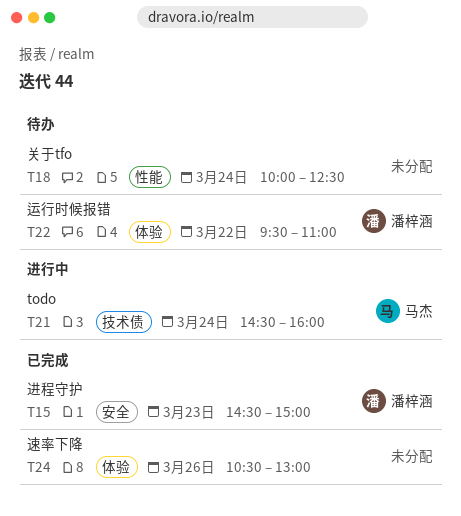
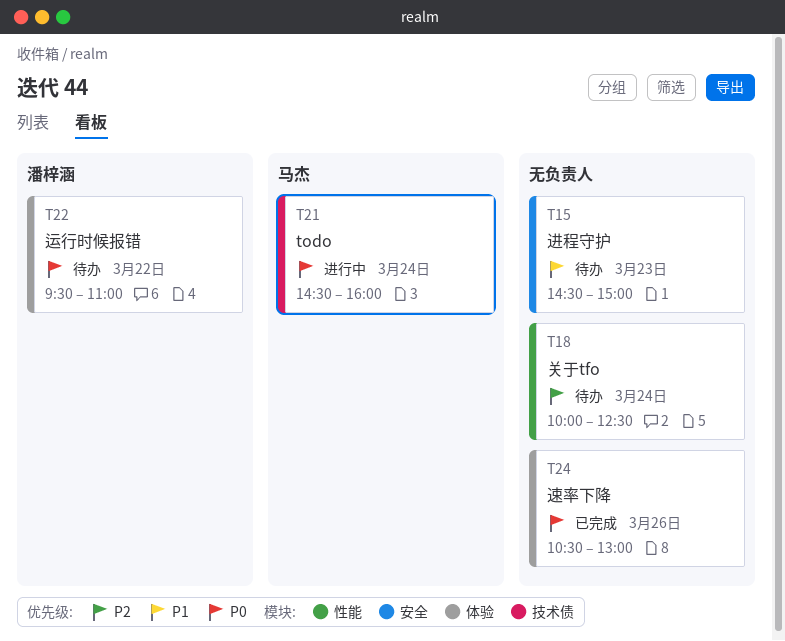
T15, status: 已完成 -> 待办
T15, owner: 潘梓涵 -> none

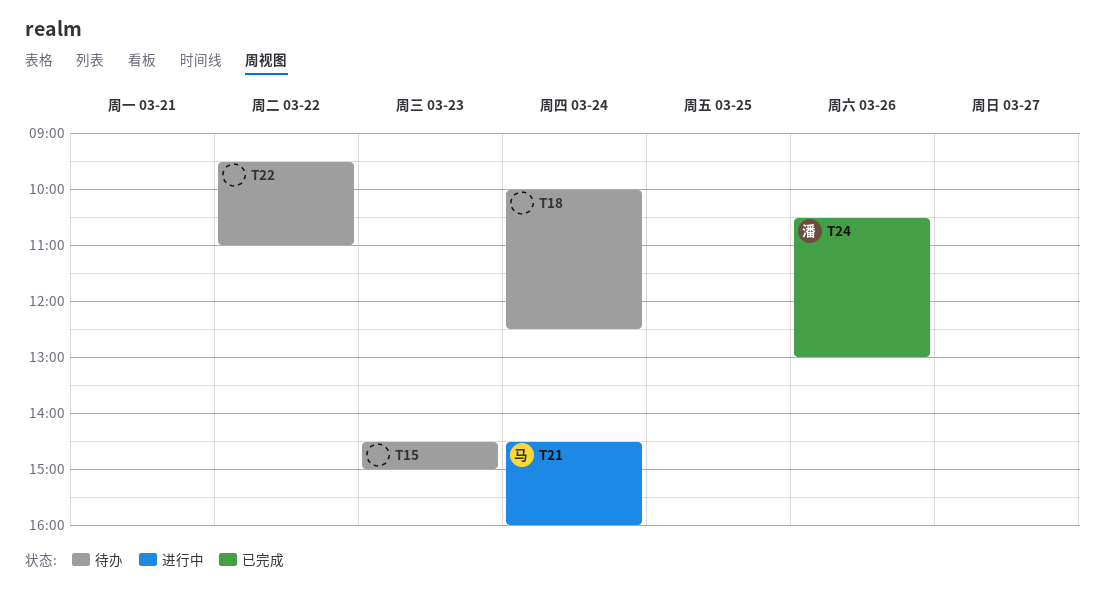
T22, owner: 潘梓涵 -> none
T24, owner: none -> 潘梓涵

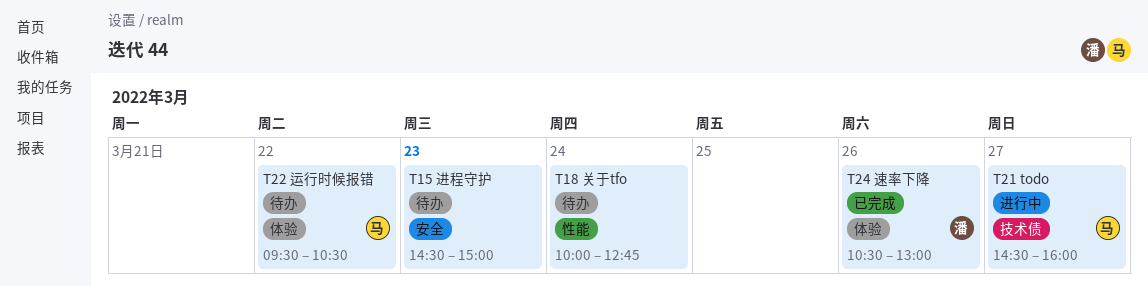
T18, ends: 12:30 -> 12:45
T21, day: Mar 24 -> Mar 27
T22, owner: none -> 马
T22, ends: 11:00 -> 10:30

